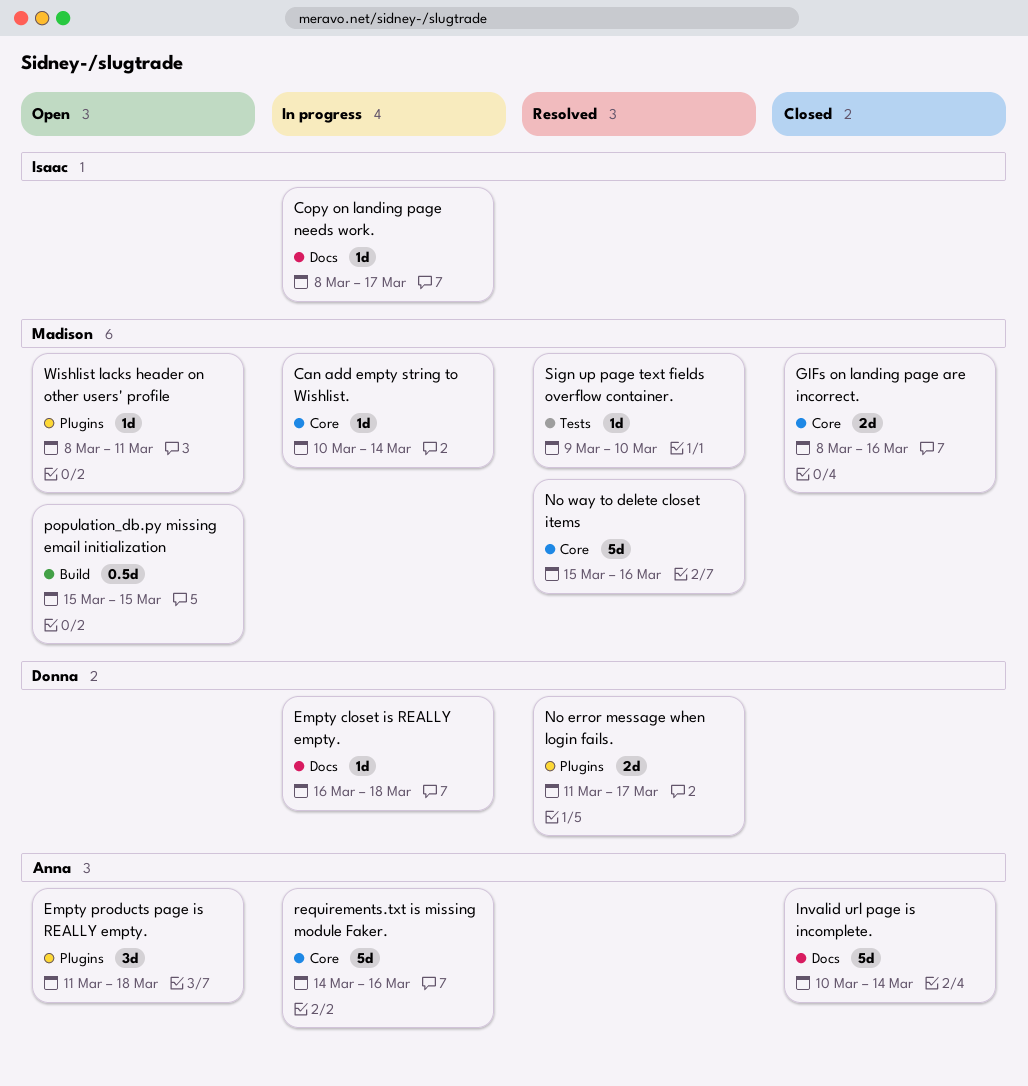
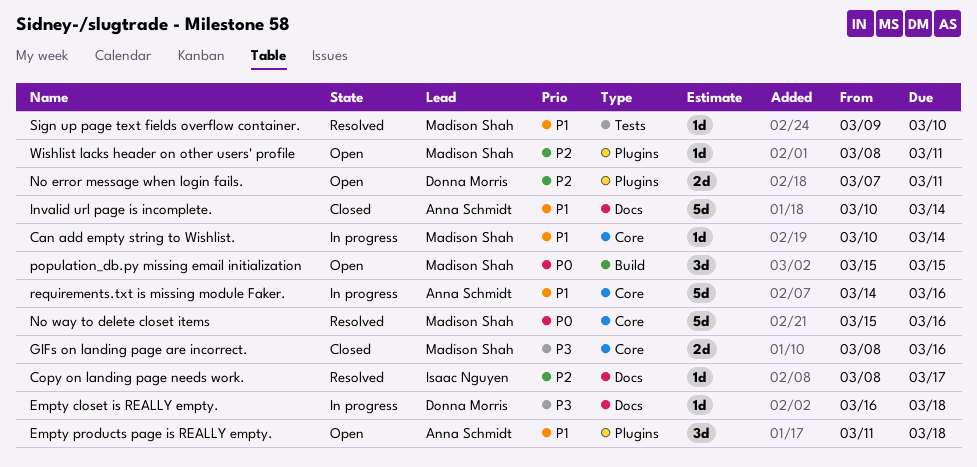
Copy on landing page needs work., status: In progress -> Resolved
No error message when login fails., status: Resolved -> Open
No error message when login fails., start: Mar 11 -> Mar 7
No error message when login fails., due: Mar 17 -> Mar 11
population_db.py missing email initialization, estimate: 0.5d -> 3d

